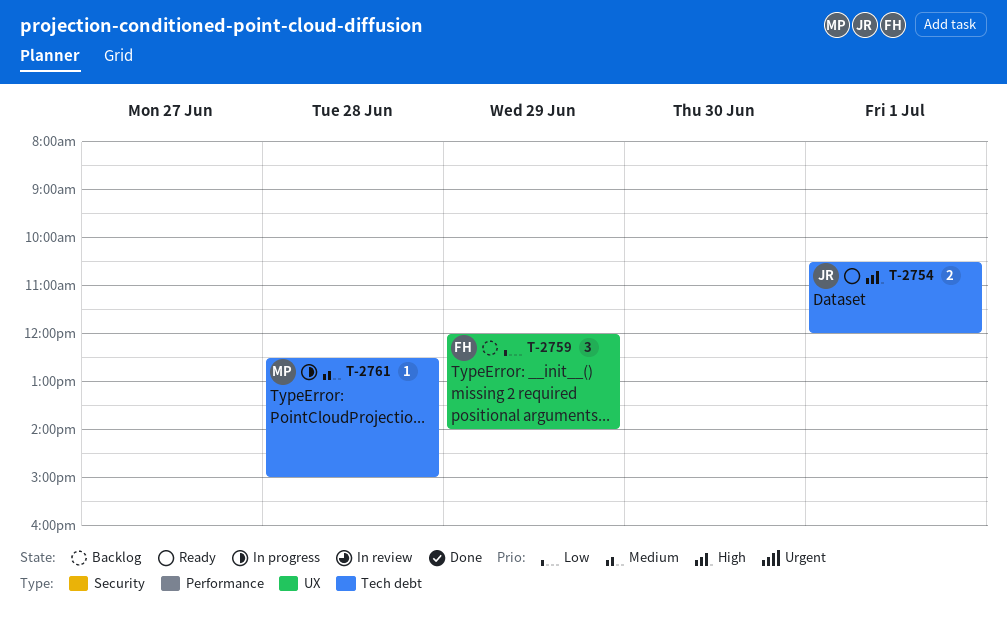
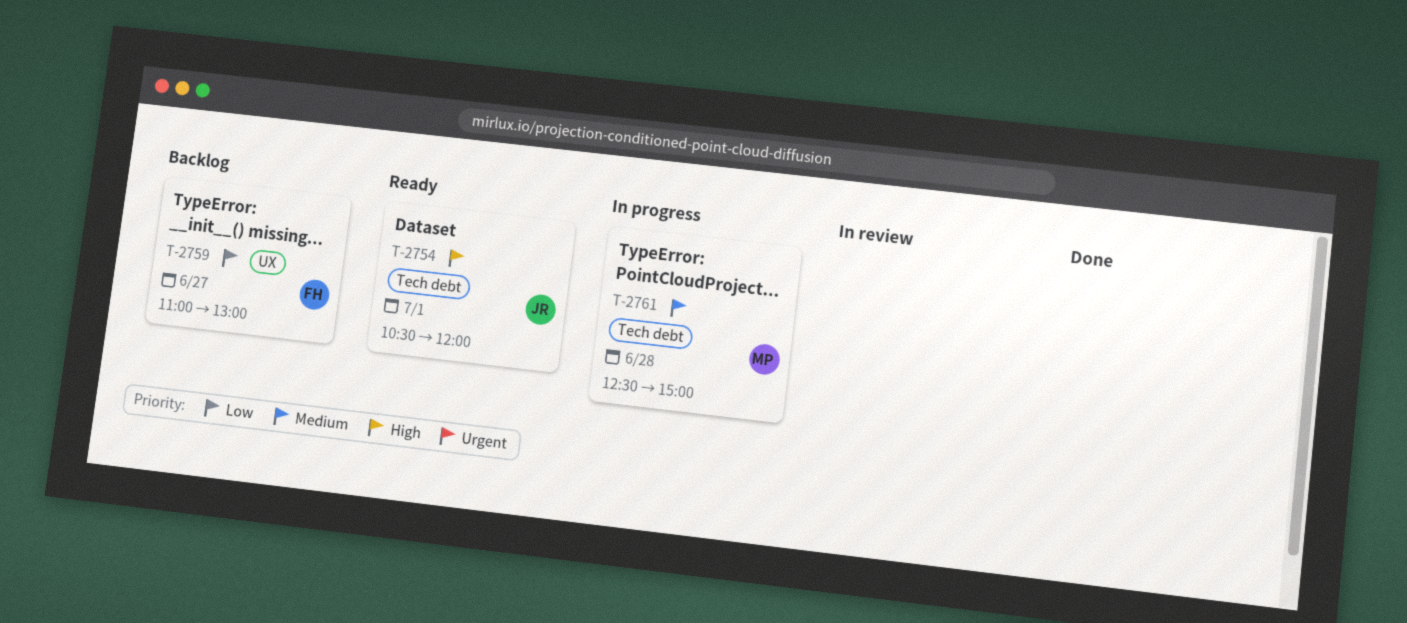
T-2759, day: Jun 29 -> Jun 27
T-2759, begins: 12:00 -> 11:00
T-2759, ends: 14:00 -> 13:00

